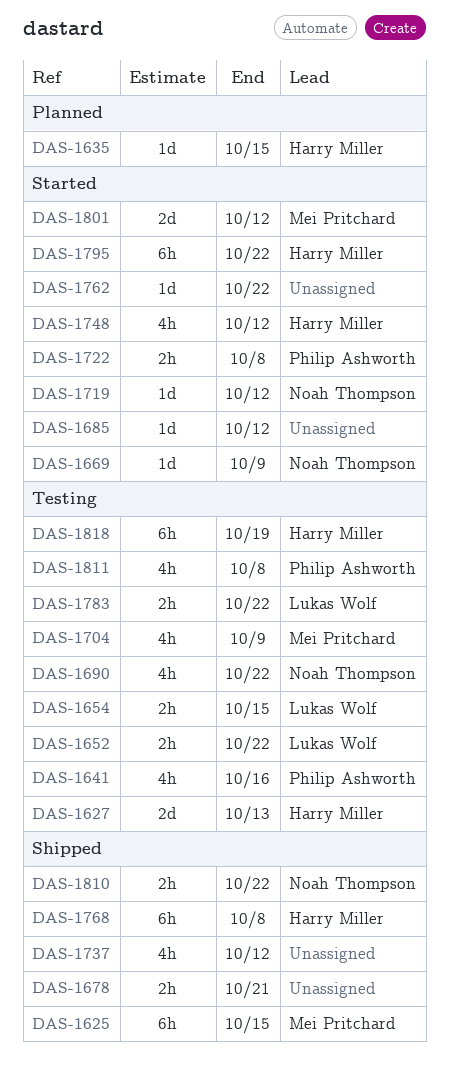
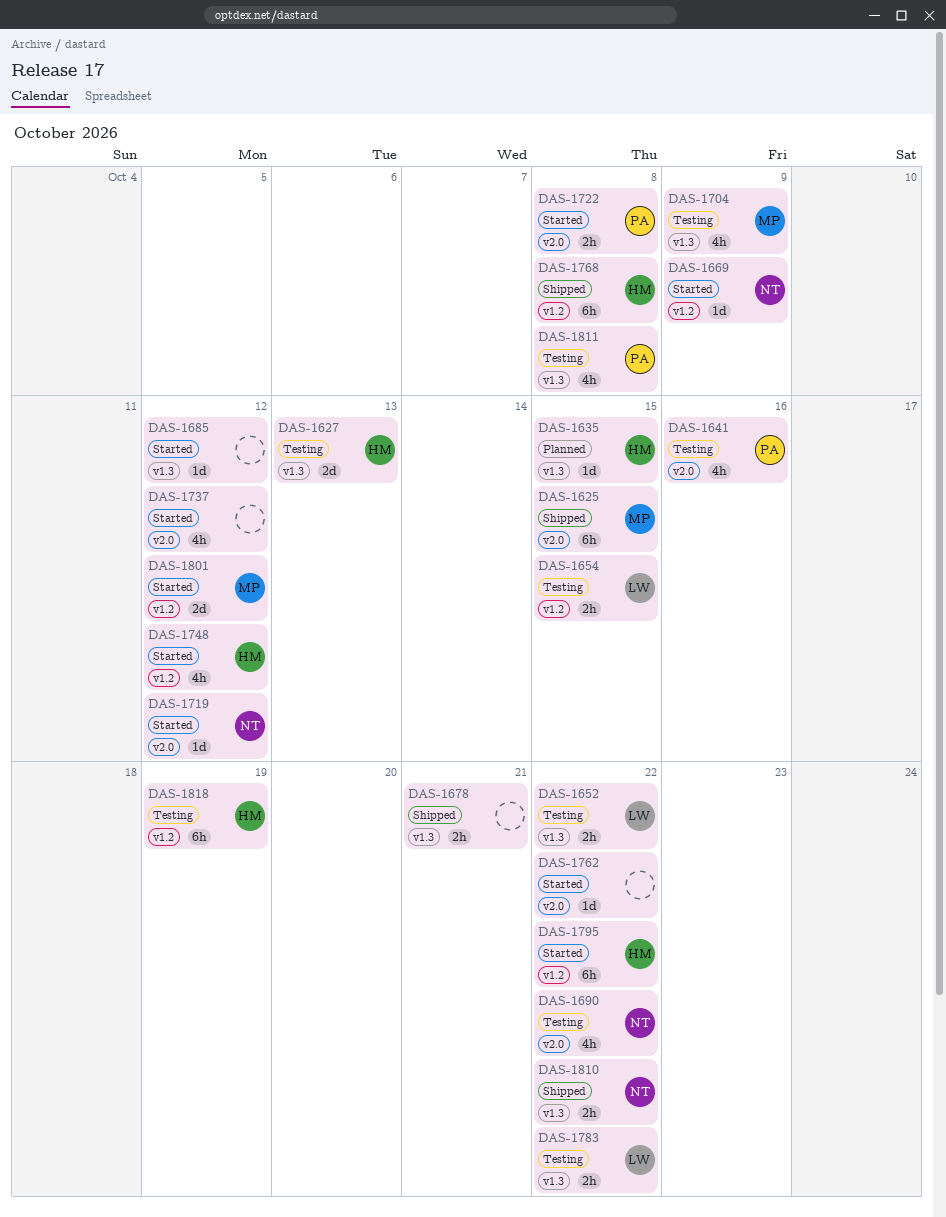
DAS-1737, status: Shipped -> Started

